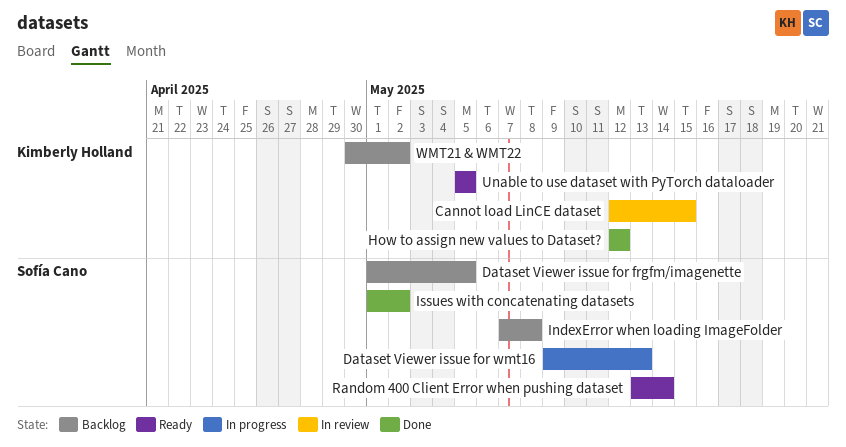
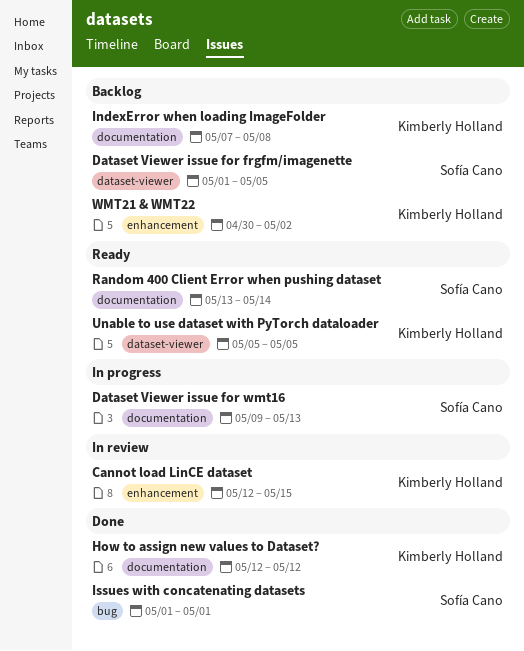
IndexError when loading ImageFolder, owner: Sofía Cano -> Kimberly Holland
Issues with concatenating datasets, due: May 2 -> May 1

